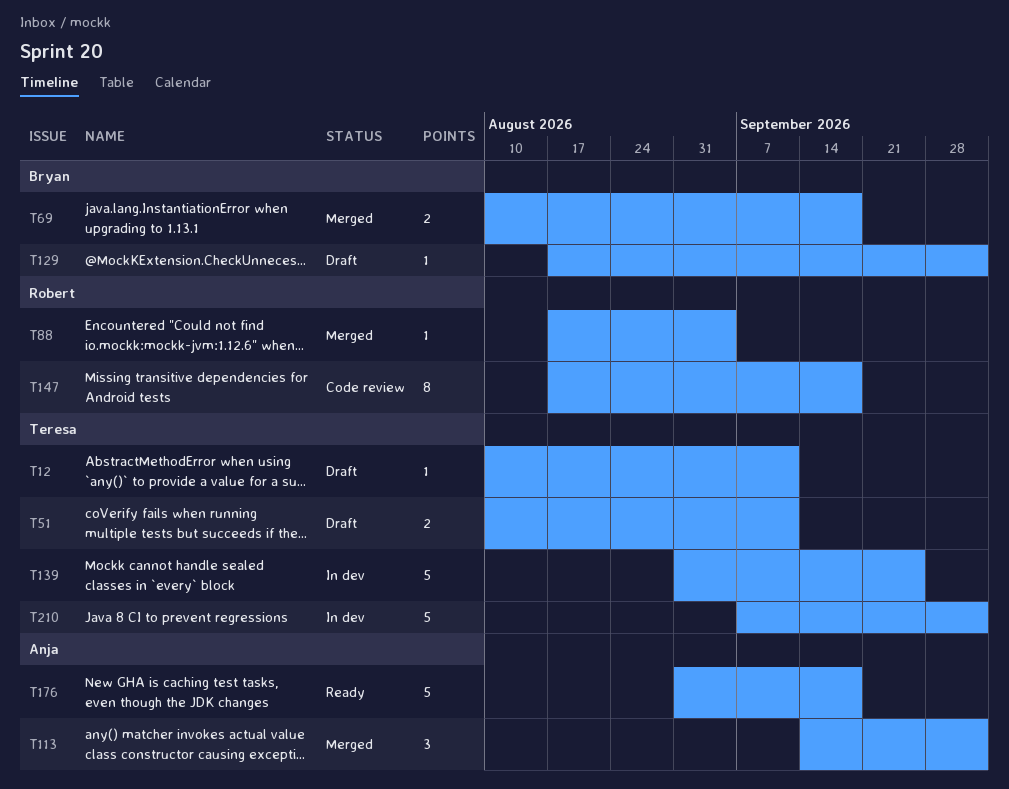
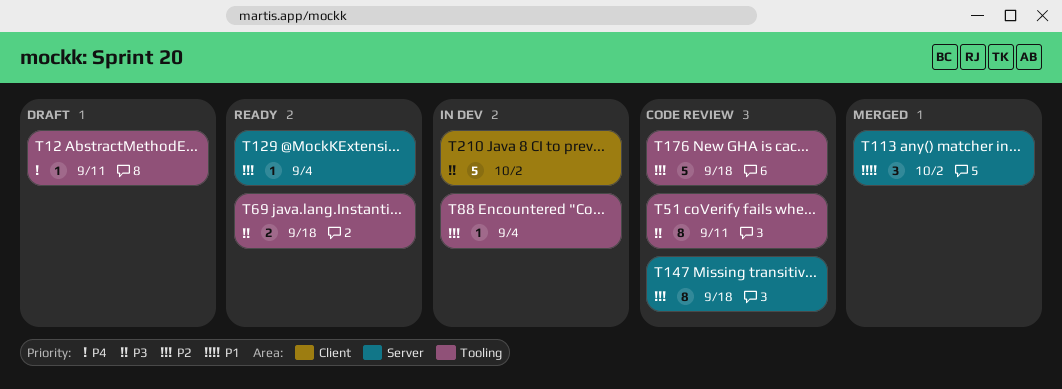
T51, status: Draft -> Code review
T51, estimate: 2 -> 8
T69, status: Merged -> Ready
T88, status: Merged -> In dev
T129, status: Draft -> Ready
T129, due: Oct 2 -> Sep 4
T139: present -> none
T176, status: Ready -> Code review

